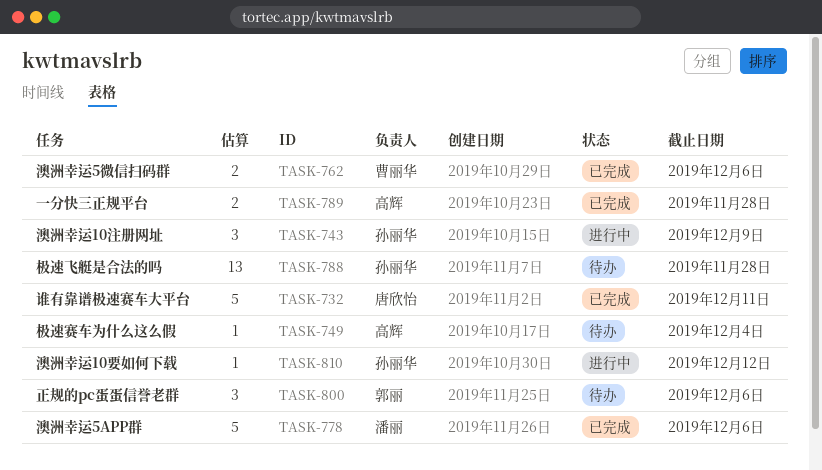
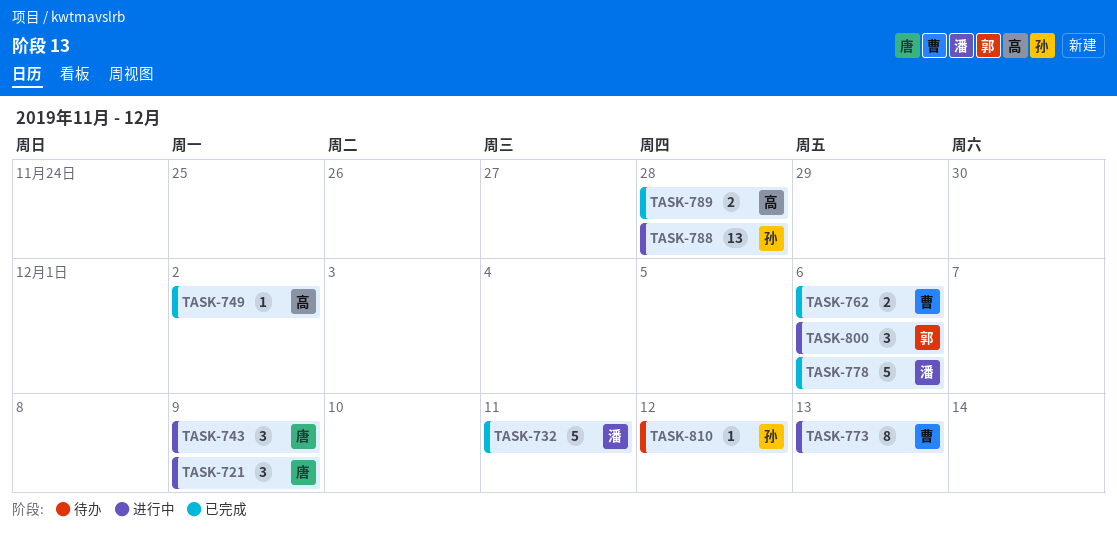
TASK-721: none -> present
TASK-732, owner: 唐欣怡 -> 潘丽
TASK-743, owner: 孙丽华 -> 唐欣怡
TASK-749, status: 待办 -> 已完成
TASK-749, due: Dec 4 -> Dec 2
TASK-773: none -> present
TASK-788, status: 待办 -> 进行中
TASK-800, status: 待办 -> 进行中
TASK-810, status: 进行中 -> 待办

